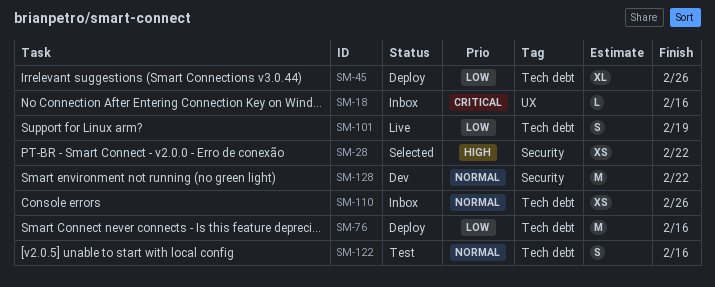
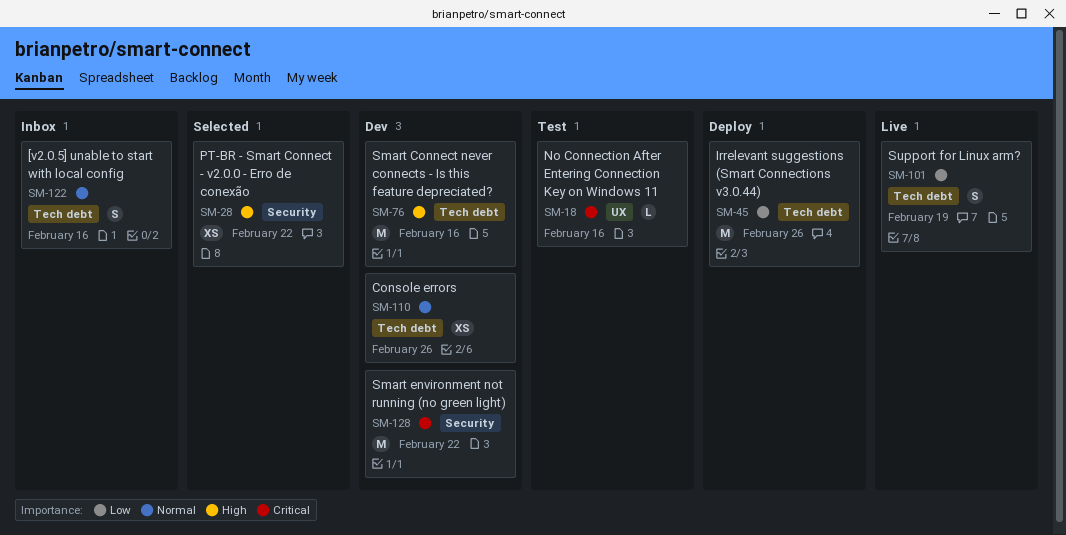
SM-18, status: Inbox -> Test
SM-45, estimate: XL -> M
SM-76, status: Deploy -> Dev
SM-76, priority: Low -> High
SM-110, status: Inbox -> Dev
SM-122, status: Test -> Inbox
SM-128, priority: Normal -> Critical

